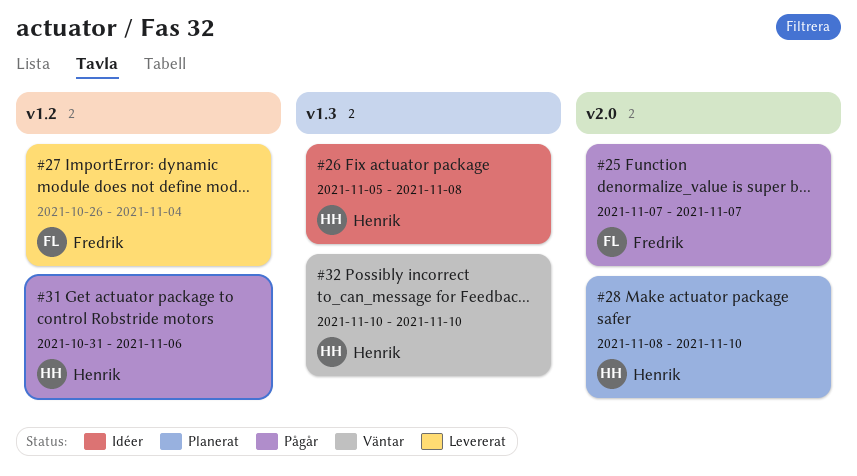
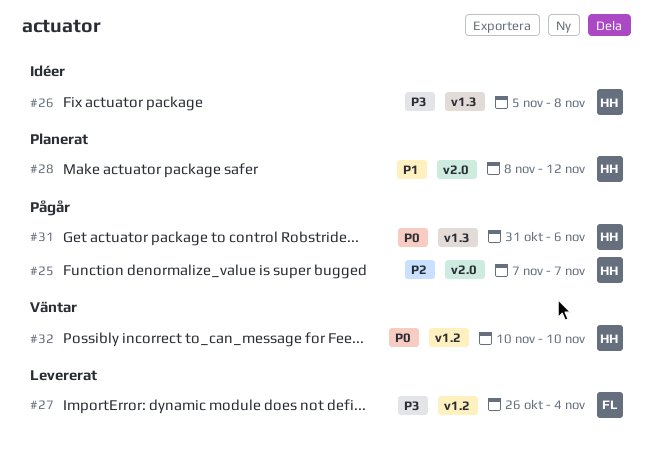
#25, owner: Fredrik -> Henrik
#28, due: Nov 10 -> Nov 12
#31, label: v1.2 -> v1.3
#32, label: v1.3 -> v1.2

